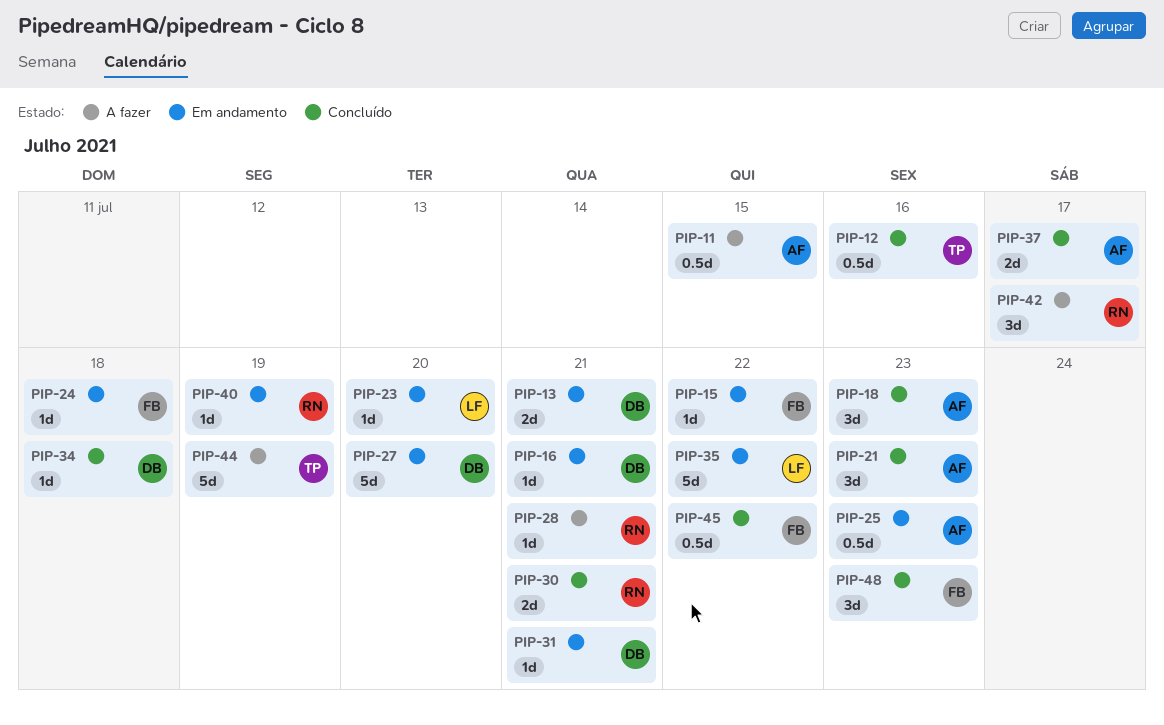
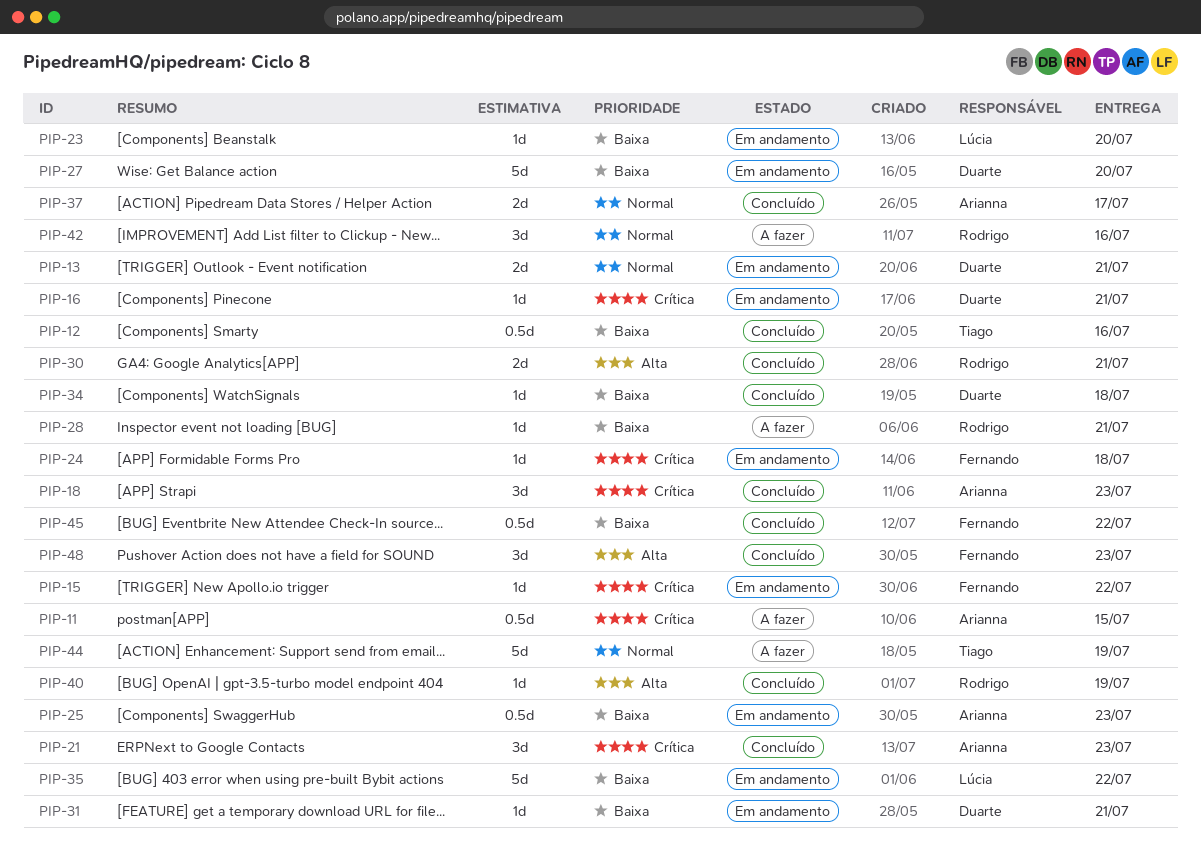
PIP-40, status: Em andamento -> Concluído
PIP-42, due: Jul 17 -> Jul 16

